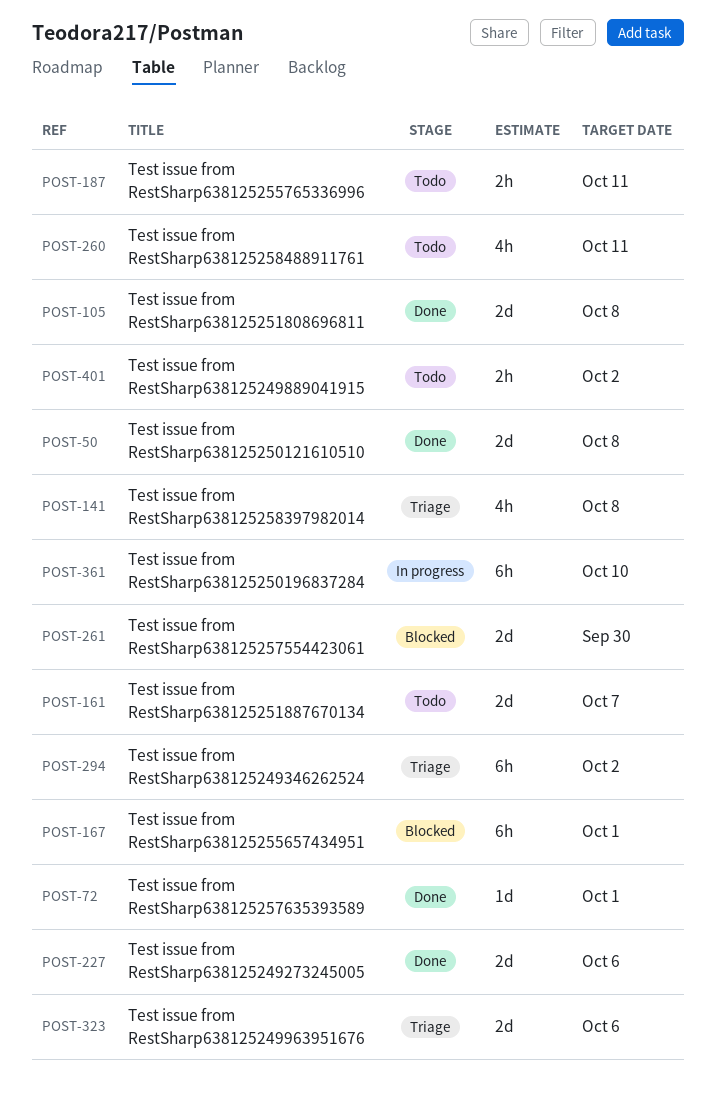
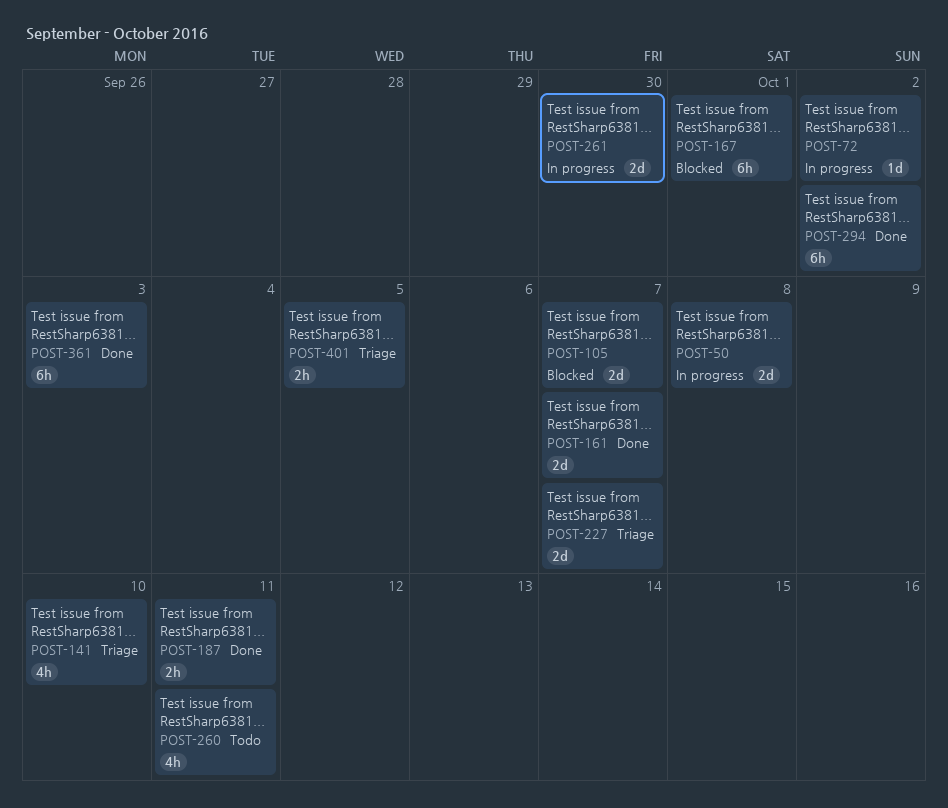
POST-50, status: Done -> In progress
POST-72, status: Done -> In progress
POST-72, due: Oct 1 -> Oct 2
POST-105, status: Done -> Blocked
POST-105, due: Oct 8 -> Oct 7
POST-141, due: Oct 8 -> Oct 10
POST-161, status: Todo -> Done
POST-187, status: Todo -> Done
POST-227, status: Done -> Triage
POST-227, due: Oct 6 -> Oct 7
POST-261, status: Blocked -> In progress
POST-294, status: Triage -> Done
POST-323: present -> none
POST-361, status: In progress -> Done
POST-361, due: Oct 10 -> Oct 3
POST-401, status: Todo -> Triage
POST-401, due: Oct 2 -> Oct 5

